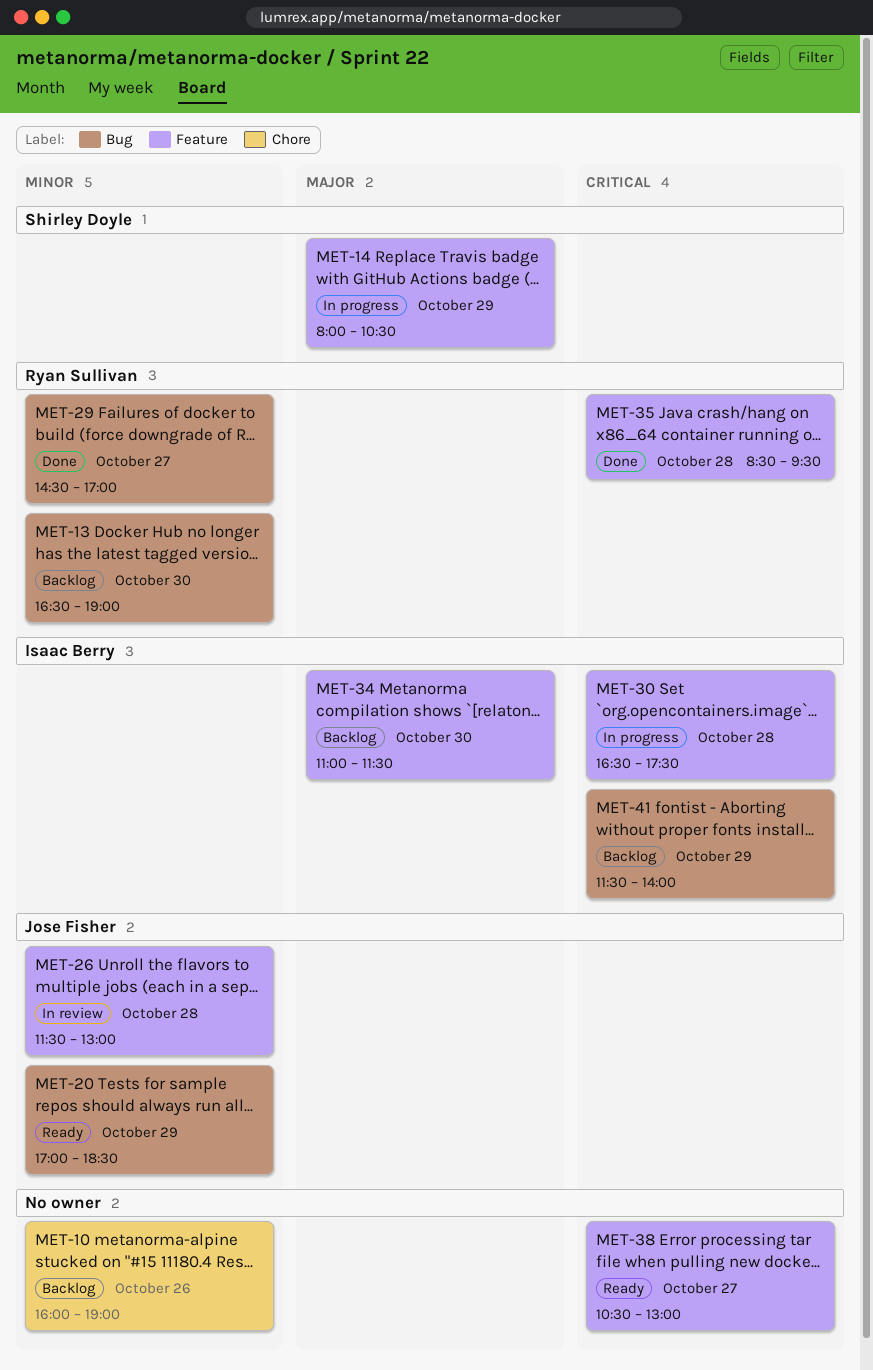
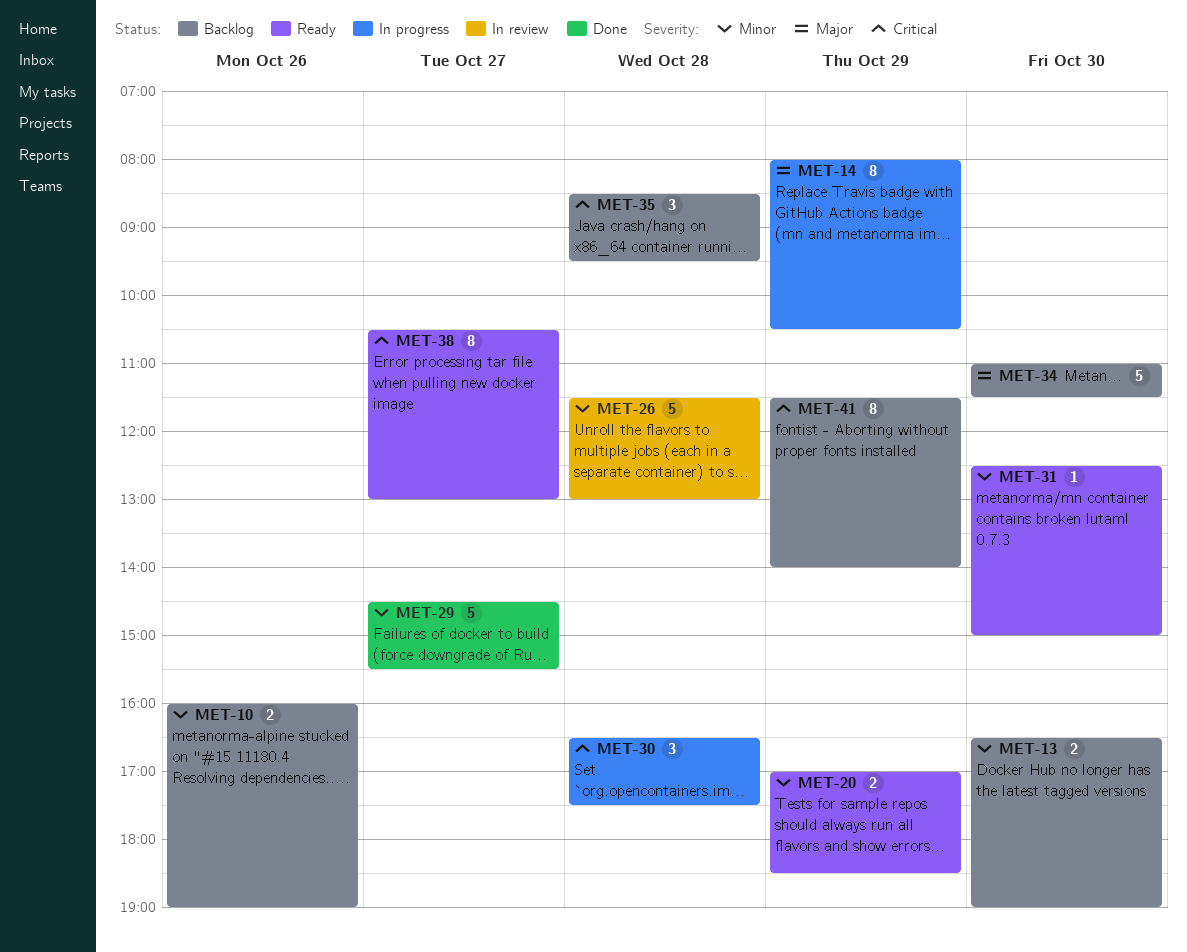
MET-29, ends: 17:00 -> 15:30
MET-31: none -> present
MET-35, status: Done -> Backlog

